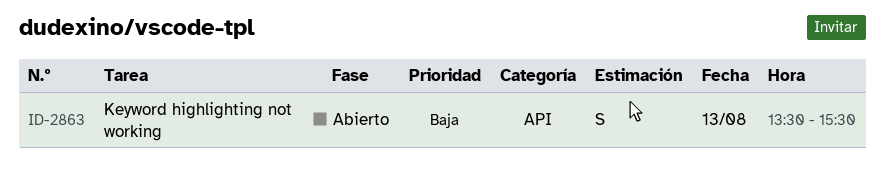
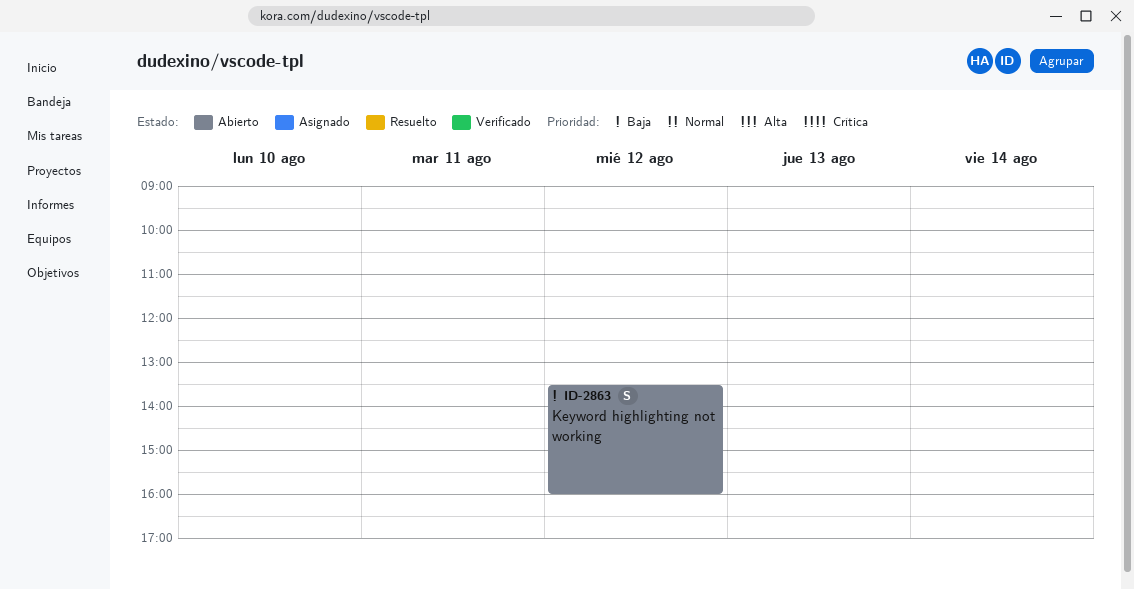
ID-2863, day: Aug 13 -> Aug 12
ID-2863, ends: 15:30 -> 16:00

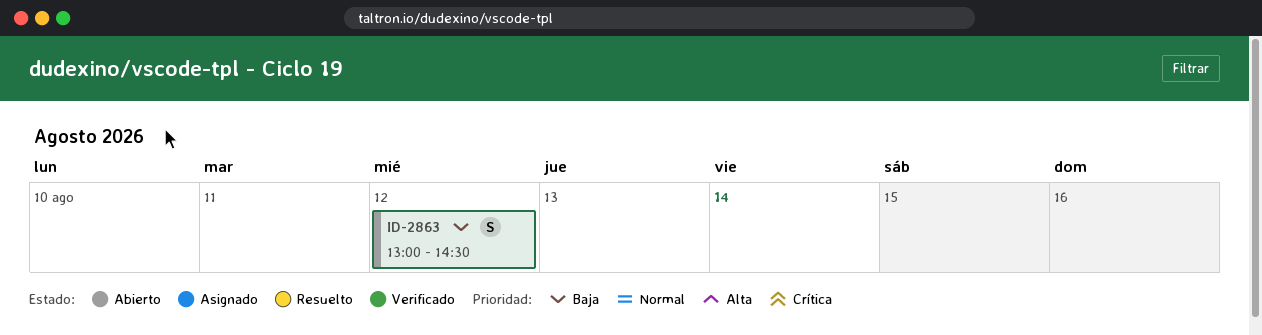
ID-2863, begins: 13:30 -> 13:00
ID-2863, ends: 16:00 -> 14:30

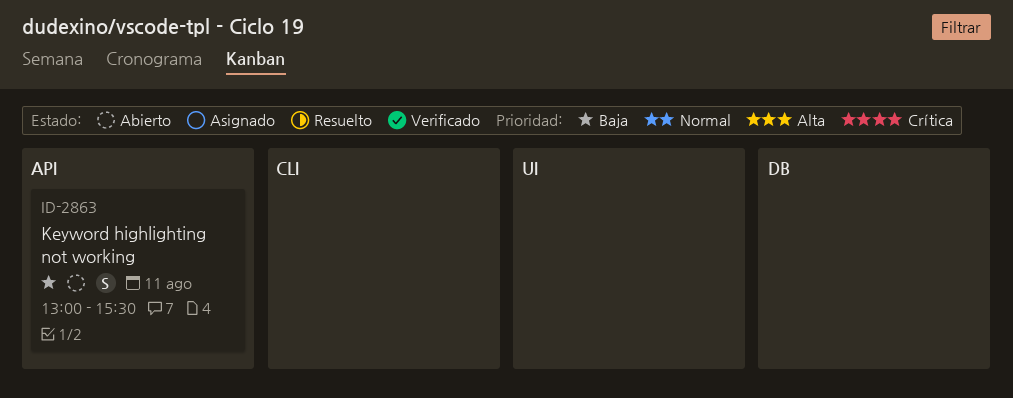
ID-2863, day: Aug 12 -> Aug 11
ID-2863, ends: 14:30 -> 15:30

